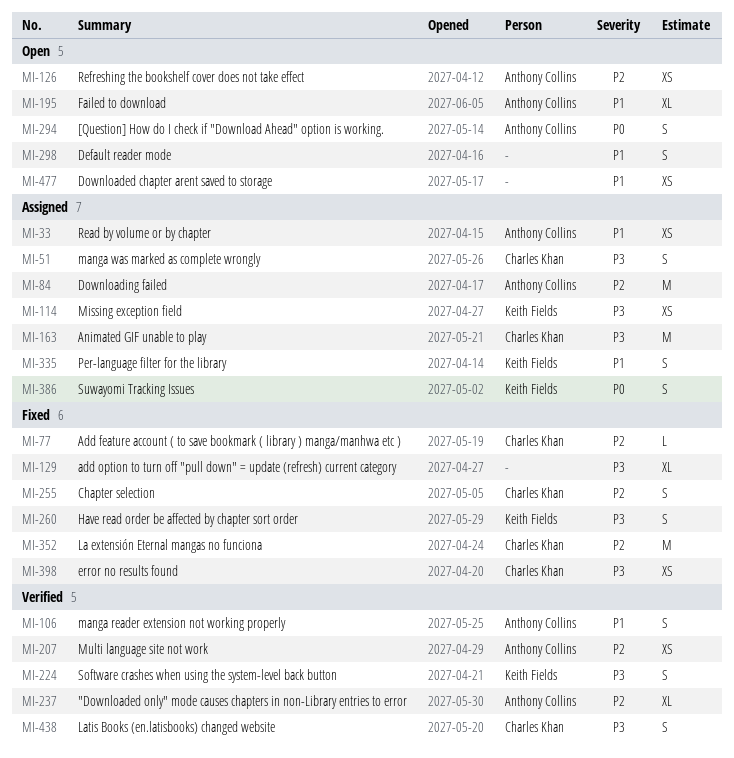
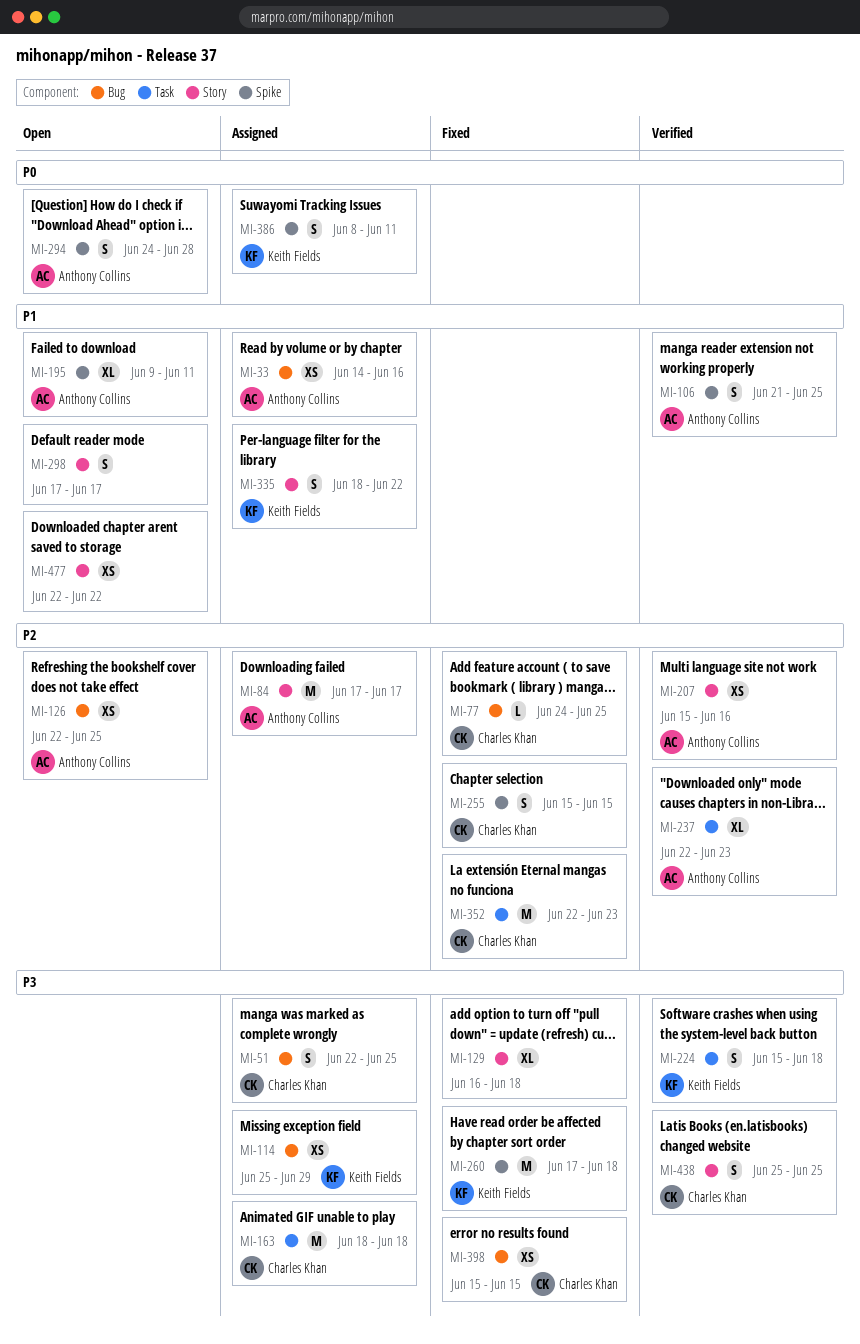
MI-260, estimate: S -> M

